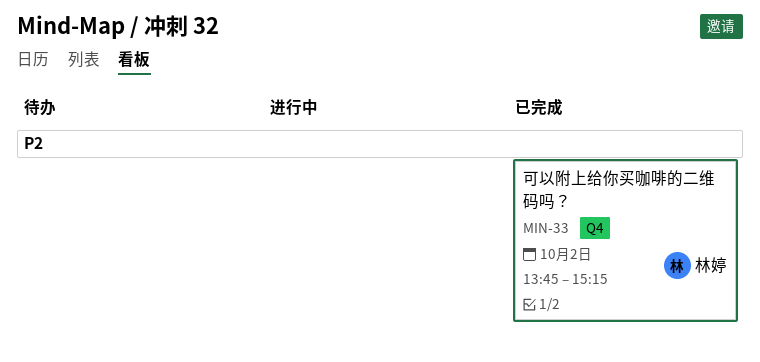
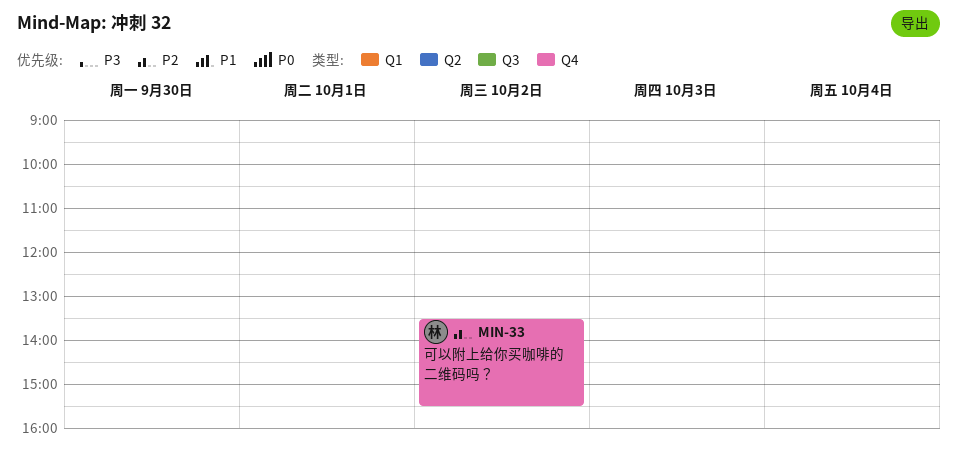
MIN-33, begins: 13:45 -> 13:30
MIN-33, ends: 15:15 -> 15:30

